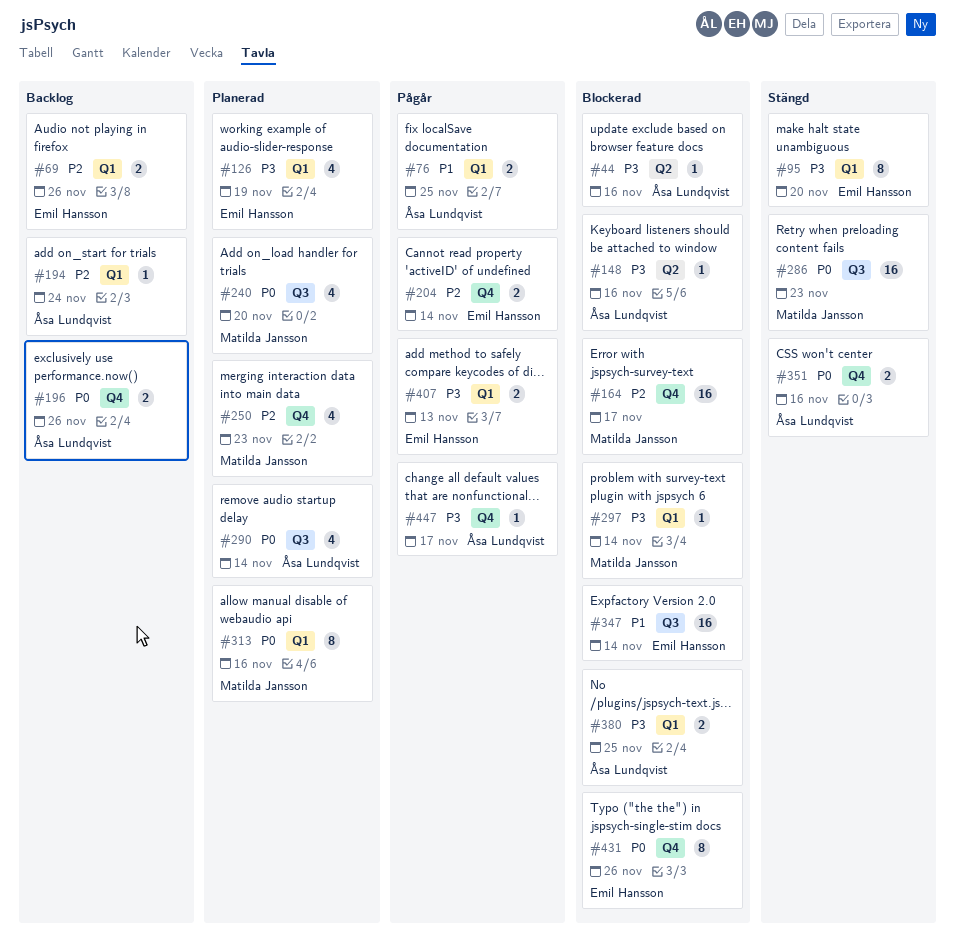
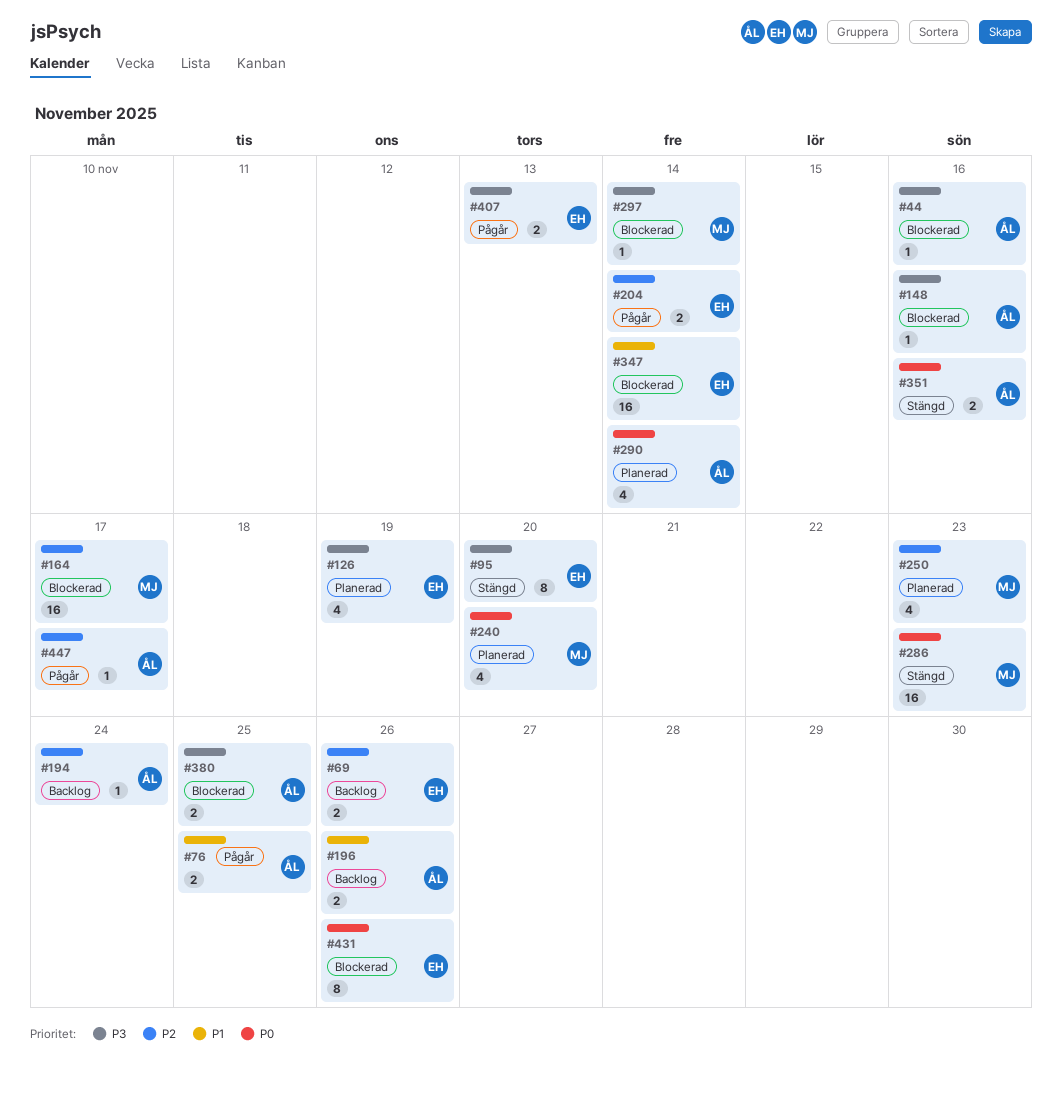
#196, priority: P0 -> P1
#313: present -> none
#447, priority: P3 -> P2

